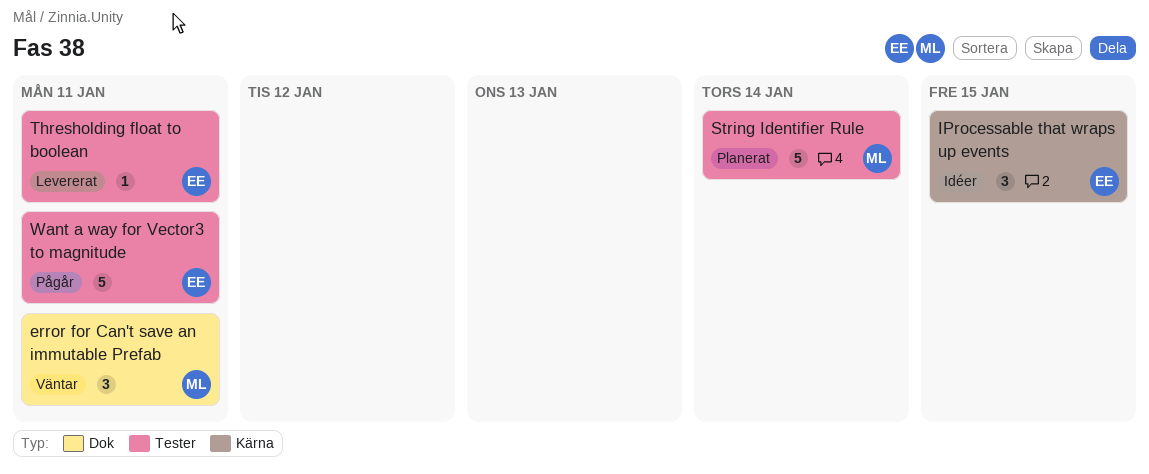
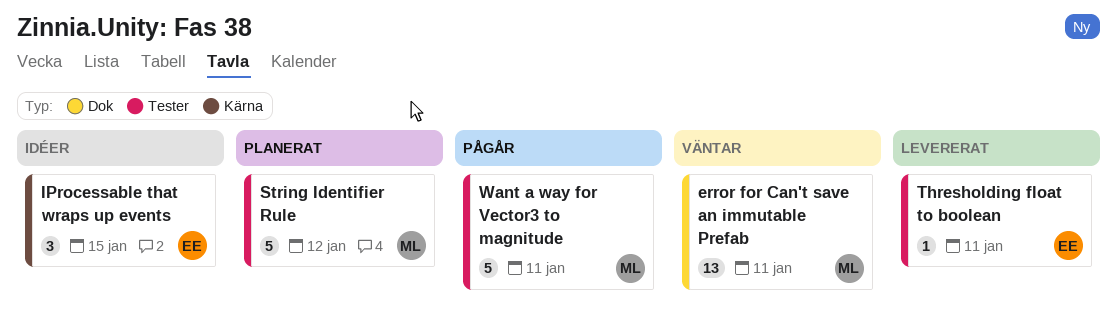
error for Can't save an immutable Prefab, estimate: 3 -> 13
String Identifier Rule, due: Jan 14 -> Jan 12
Want a way for Vector3 to magnitude, owner: EE -> ML

